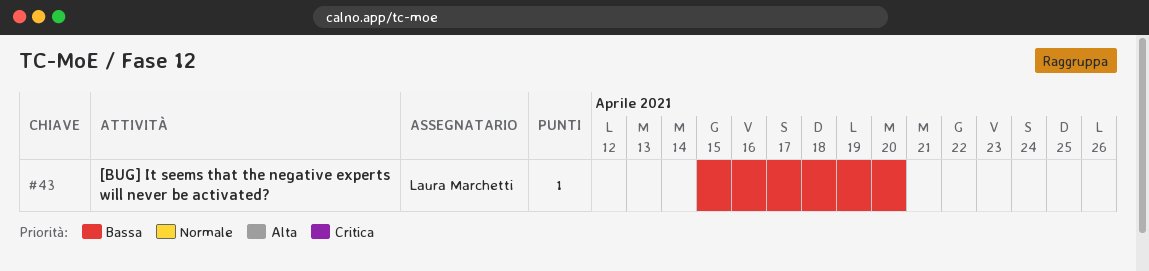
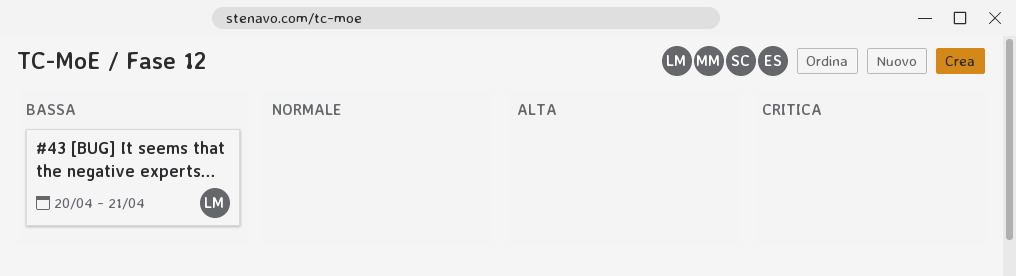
#43, start: Apr 15 -> Apr 20
#43, due: Apr 20 -> Apr 21

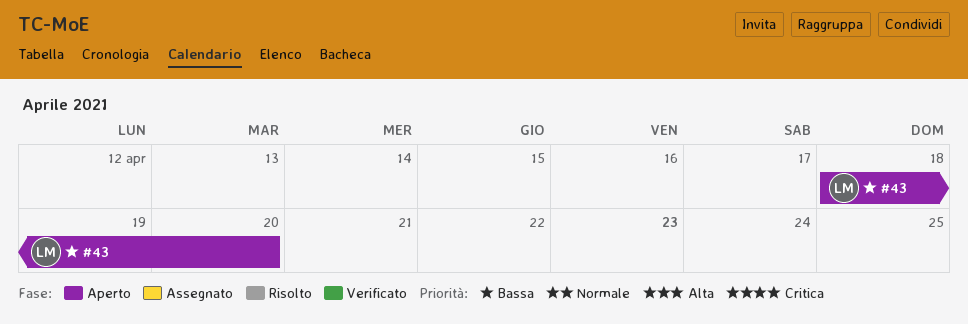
#43, start: Apr 20 -> Apr 18
#43, due: Apr 21 -> Apr 20

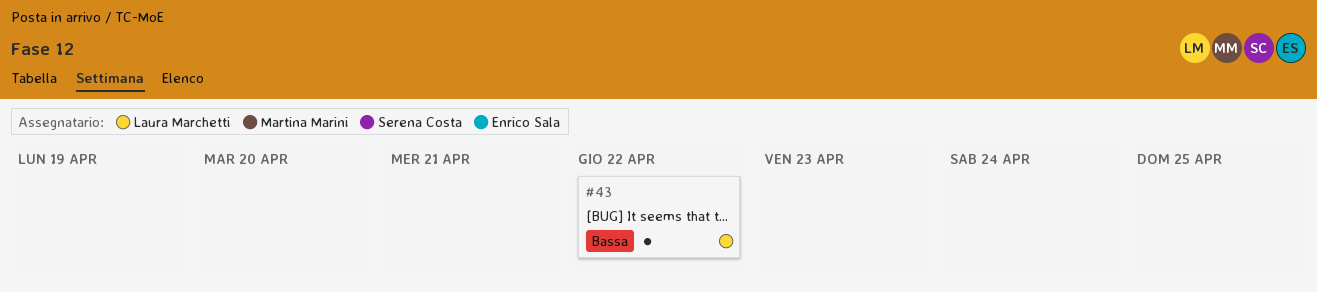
#43, due: Apr 20 -> Apr 22

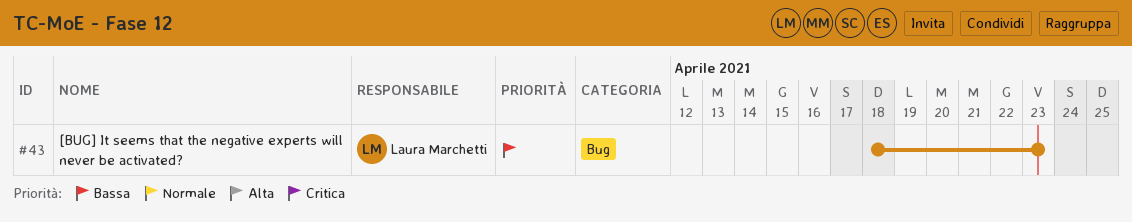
#43, due: Apr 22 -> Apr 23

